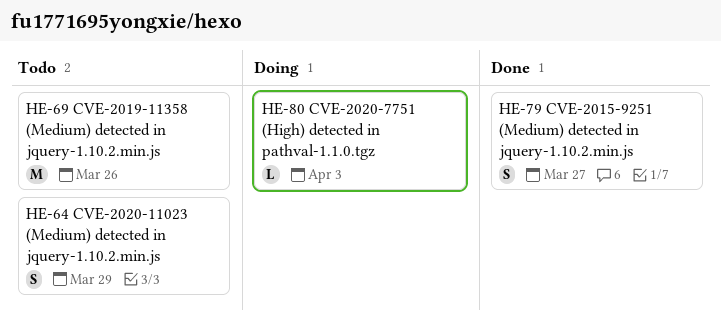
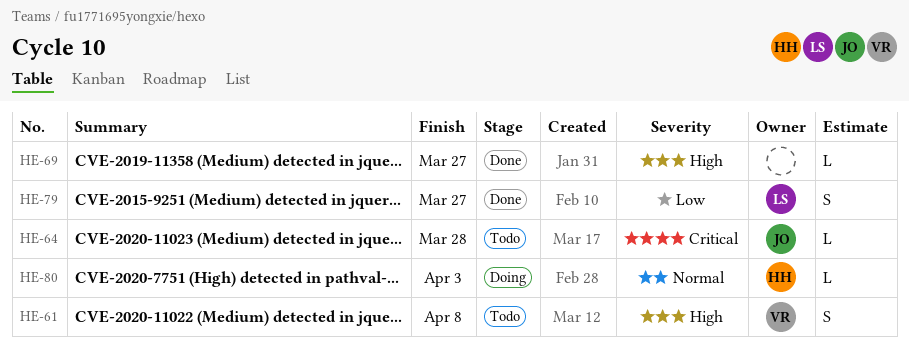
HE-61: none -> present
HE-64, estimate: S -> L
HE-64, due: Mar 29 -> Mar 28
HE-69, status: Todo -> Done
HE-69, estimate: M -> L
HE-69, due: Mar 26 -> Mar 27

